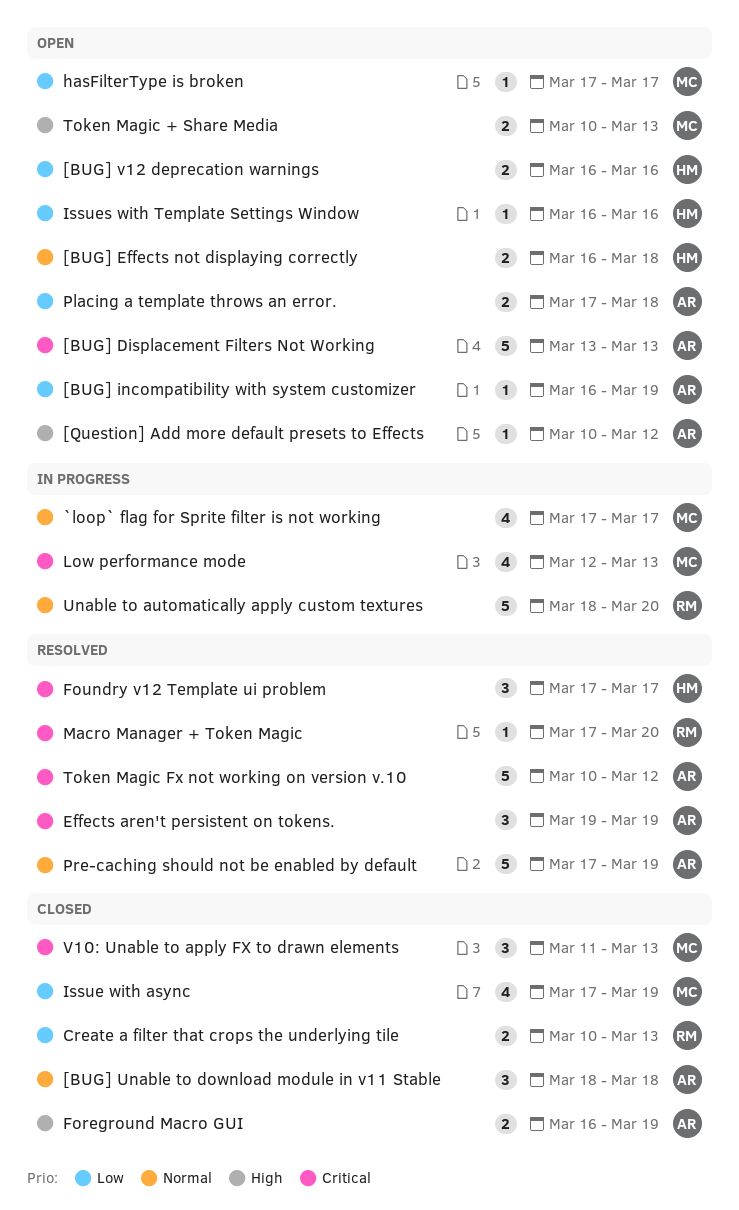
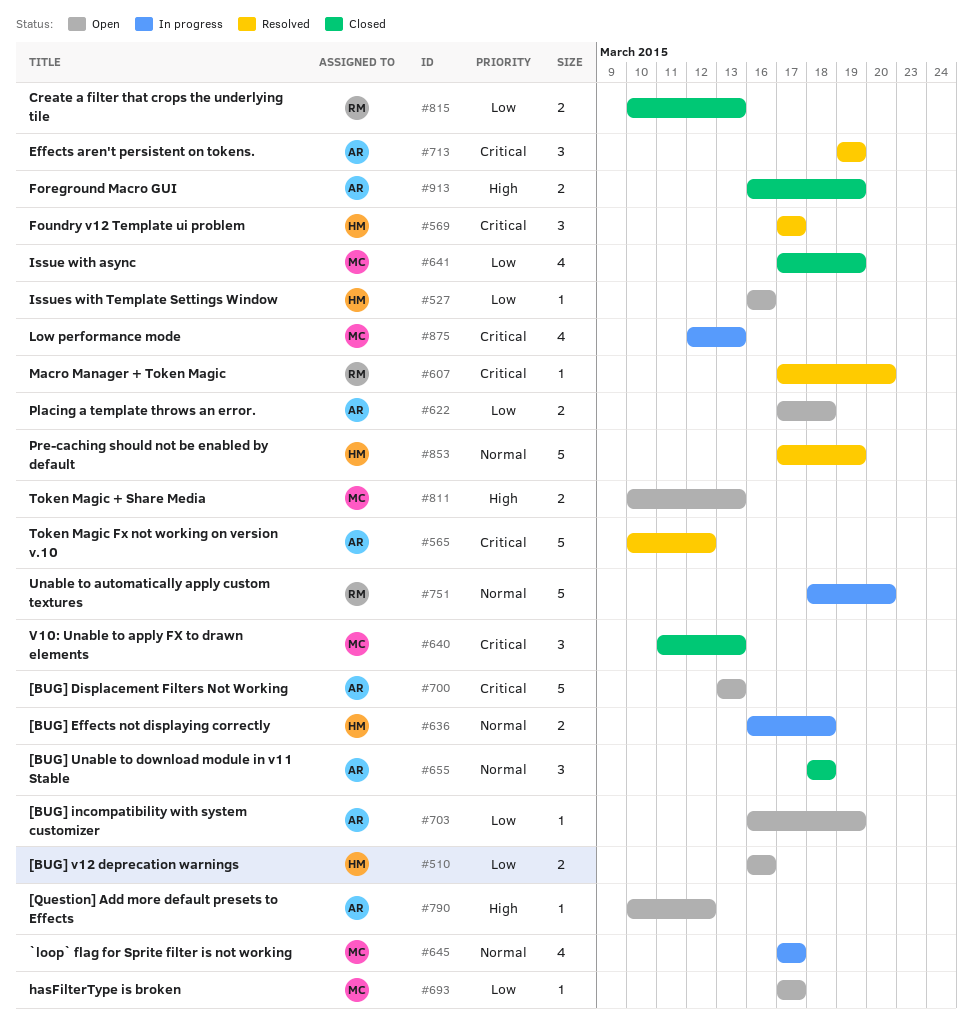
[BUG] Effects not displaying correctly, status: Open -> In progress
Pre-caching should not be enabled by default, owner: AR -> HM

